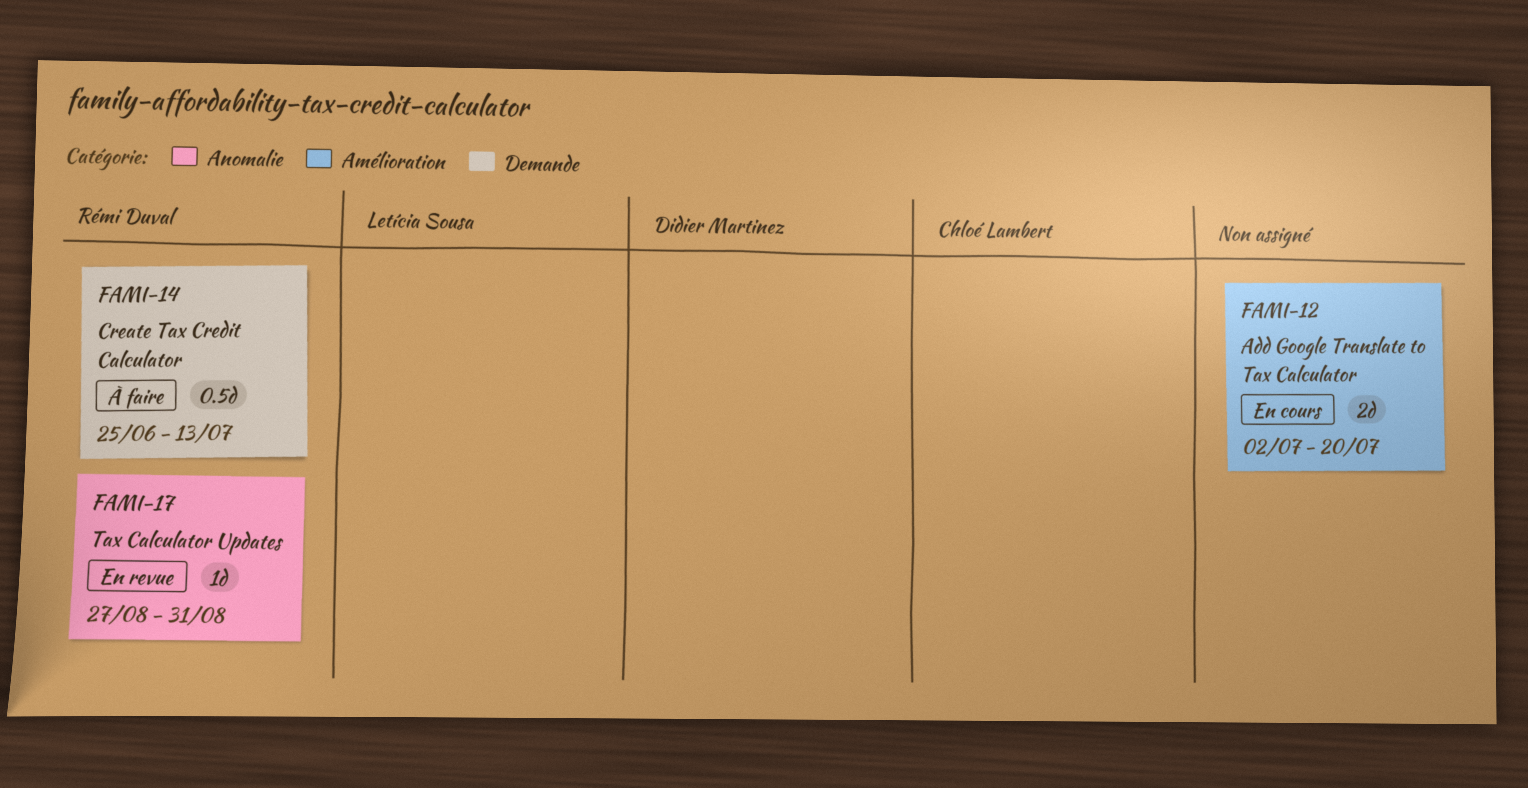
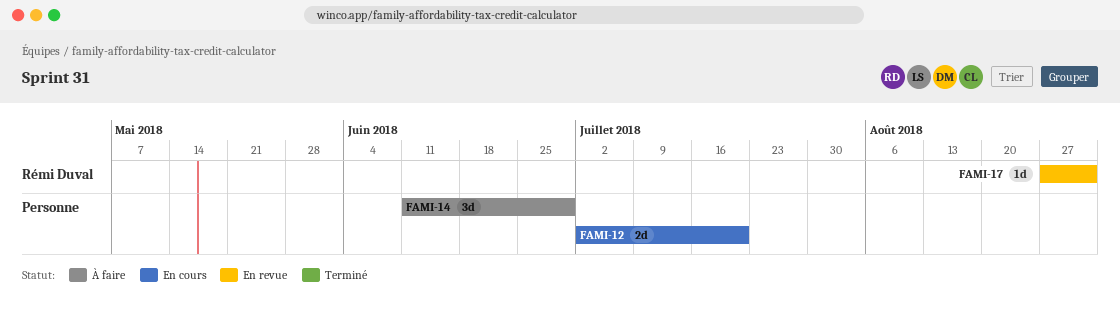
FAMI-14, owner: Rémi Duval -> none
FAMI-14, estimate: 0.5d -> 3d
FAMI-14, start: Jun 25 -> Jun 11
FAMI-14, due: Jul 13 -> Jun 29

